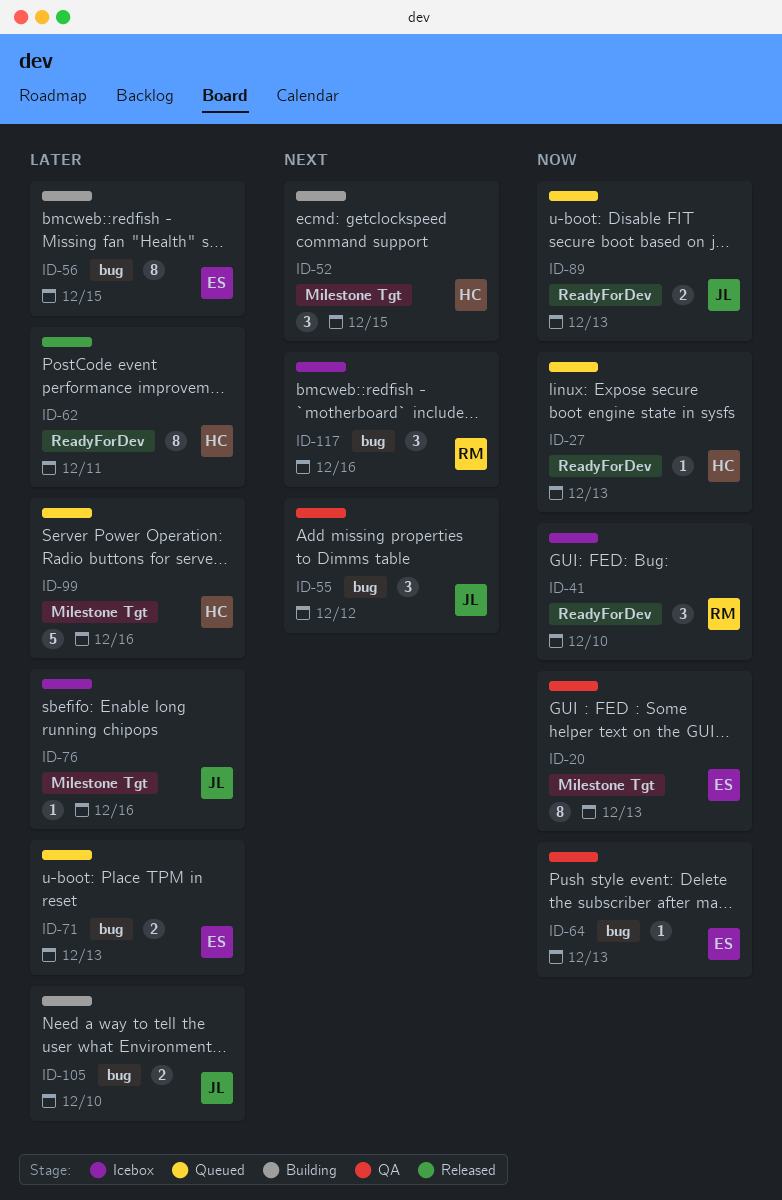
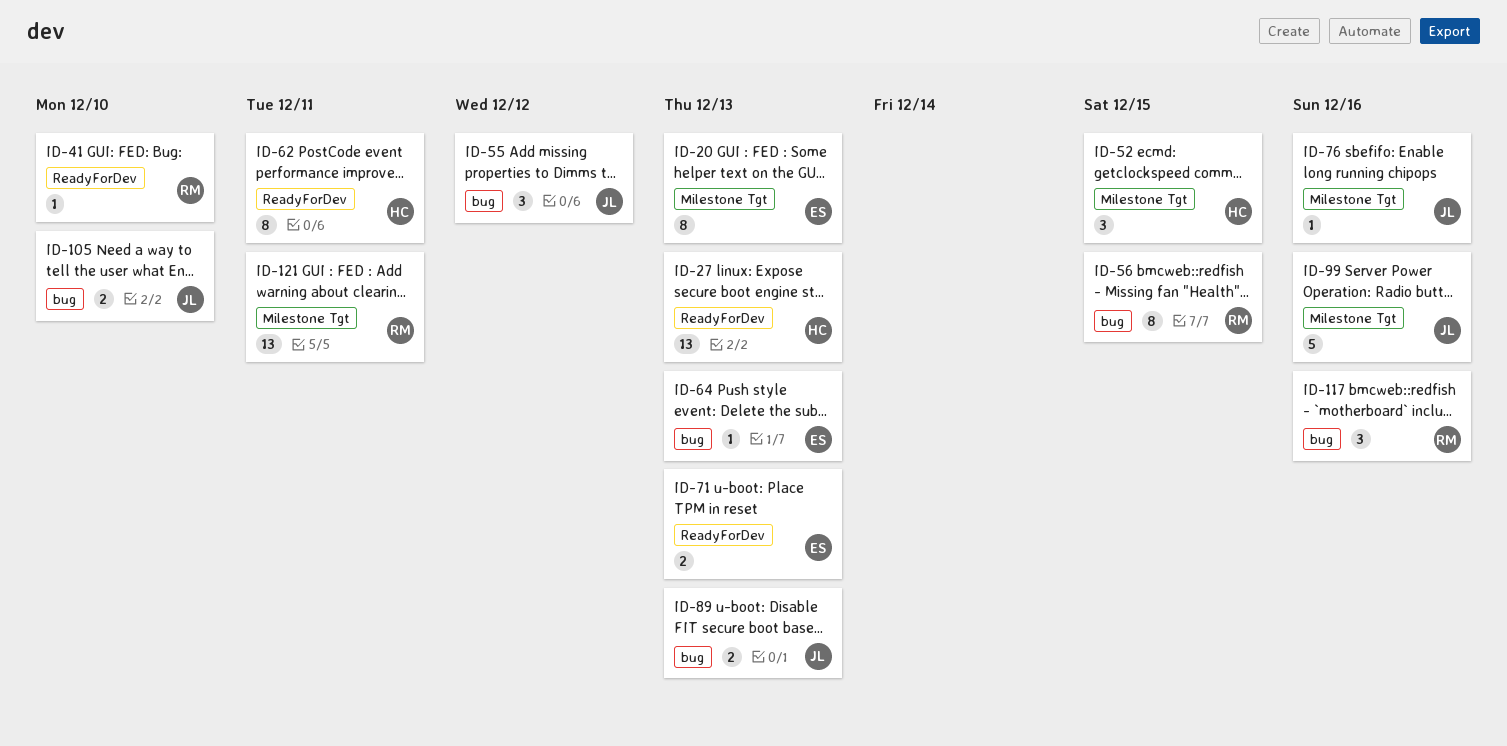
ID-27, estimate: 1 -> 13
ID-41, estimate: 3 -> 1
ID-56, owner: ES -> RM
ID-71, label: bug -> ReadyForDev
ID-89, label: ReadyForDev -> bug
ID-99, owner: HC -> JL
ID-121: none -> present

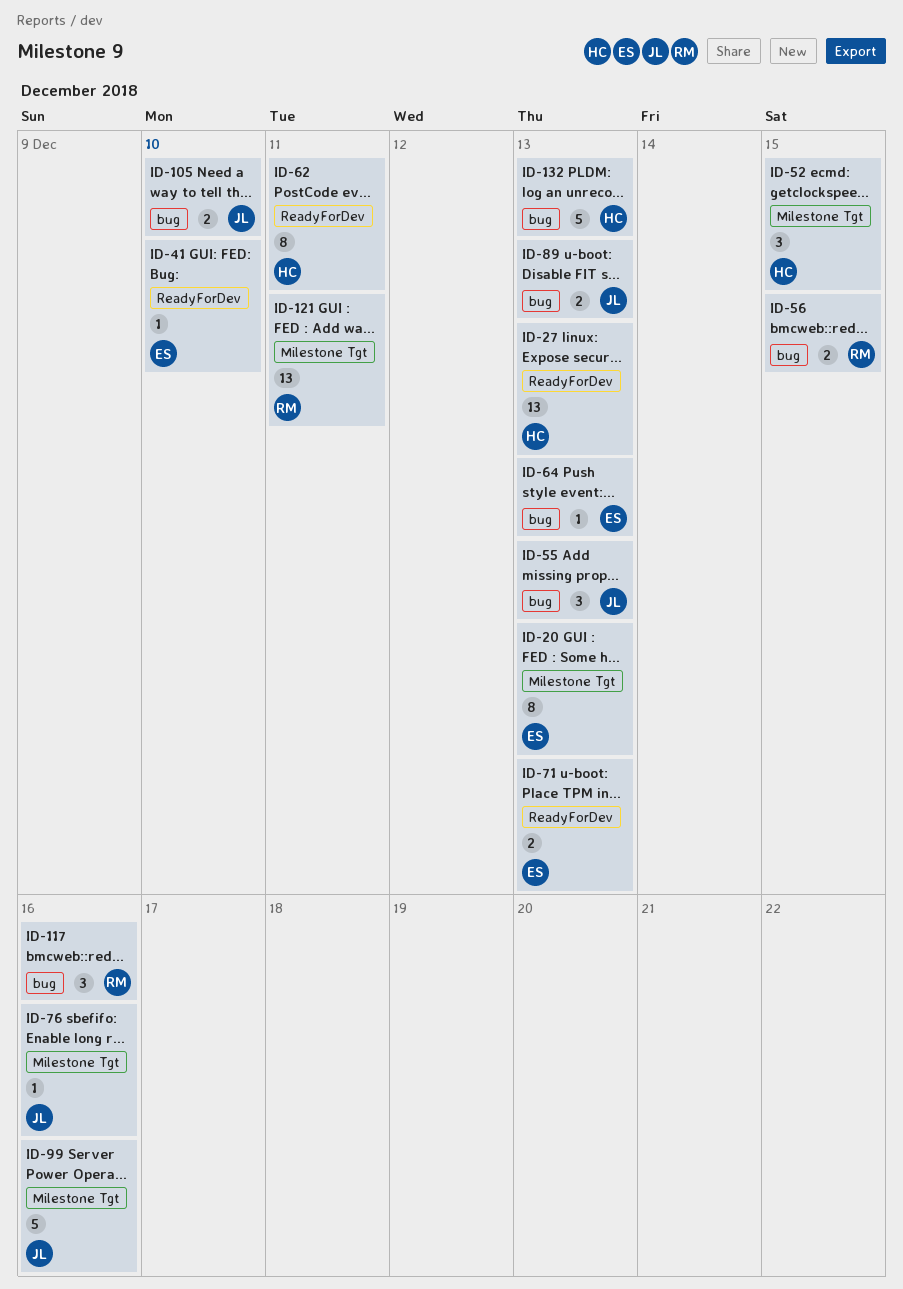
ID-41, owner: RM -> ES
ID-55, due: Dec 12 -> Dec 13
ID-56, estimate: 8 -> 2
ID-132: none -> present

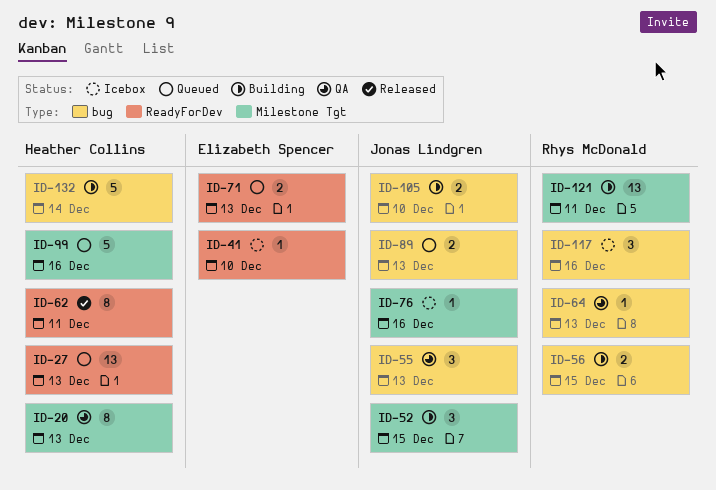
ID-20, owner: Elizabeth Spencer -> Heather Collins
ID-52, owner: Heather Collins -> Jonas Lindgren
ID-64, owner: Elizabeth Spencer -> Rhys McDonald
ID-99, owner: Jonas Lindgren -> Heather Collins
ID-132, due: Dec 13 -> Dec 14

